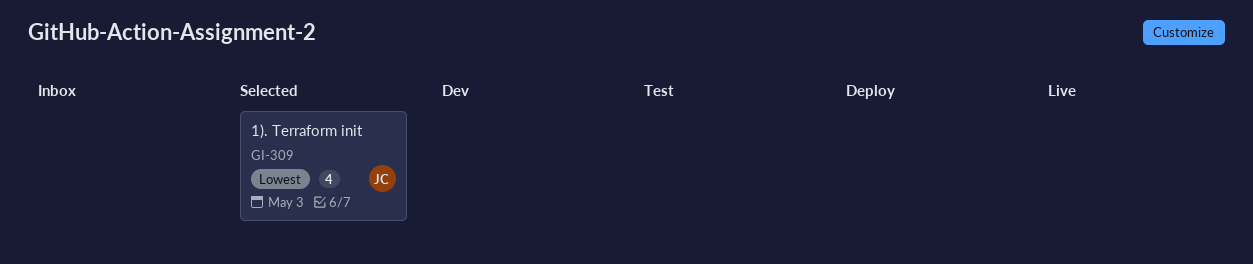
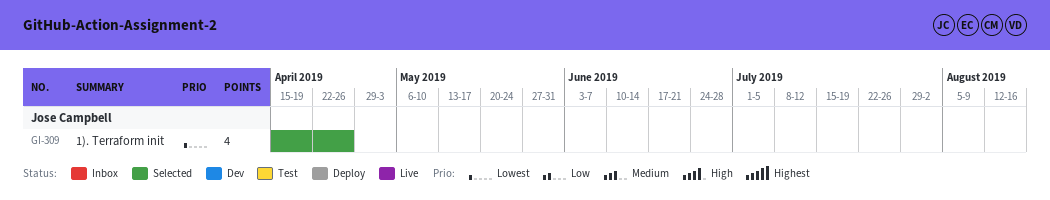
GI-309, due: May 3 -> Apr 26

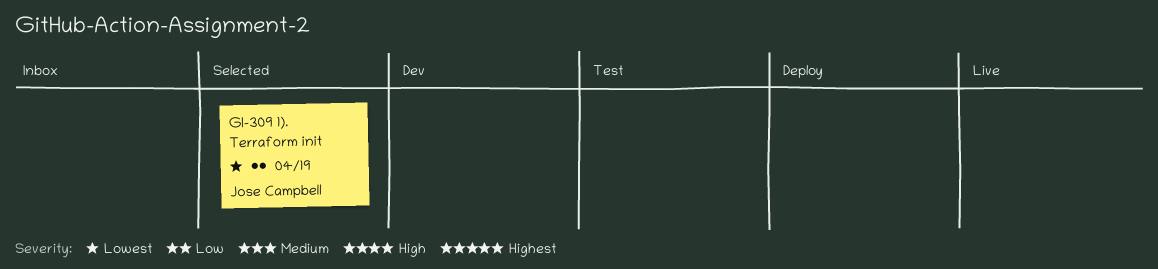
GI-309, estimate: 4 -> 2
GI-309, due: Apr 26 -> Apr 19

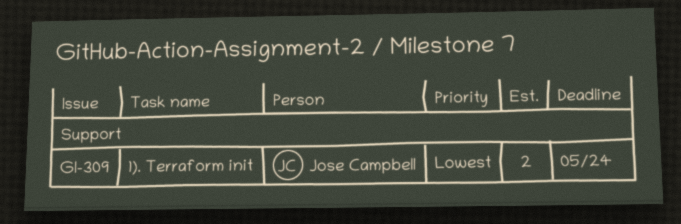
GI-309, due: Apr 19 -> May 24

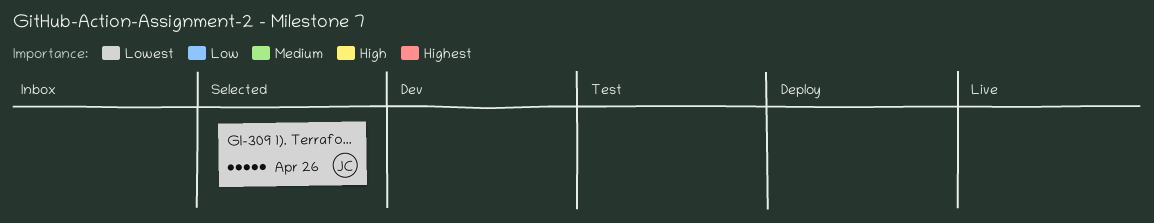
GI-309, estimate: 2 -> 5
GI-309, due: May 24 -> Apr 26

